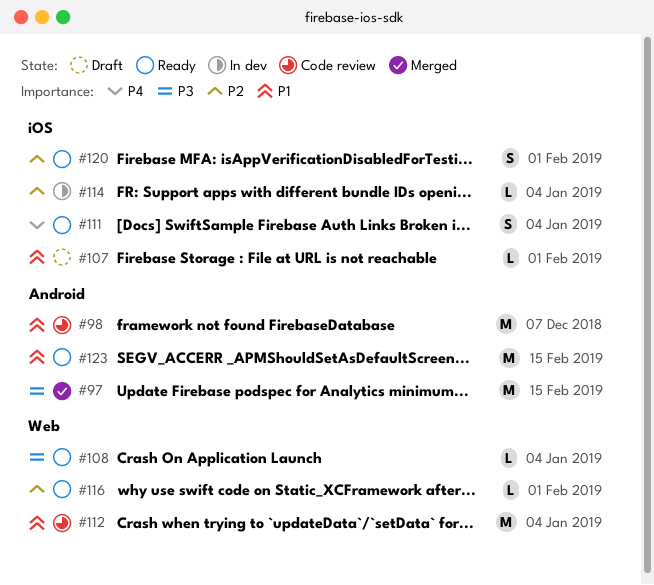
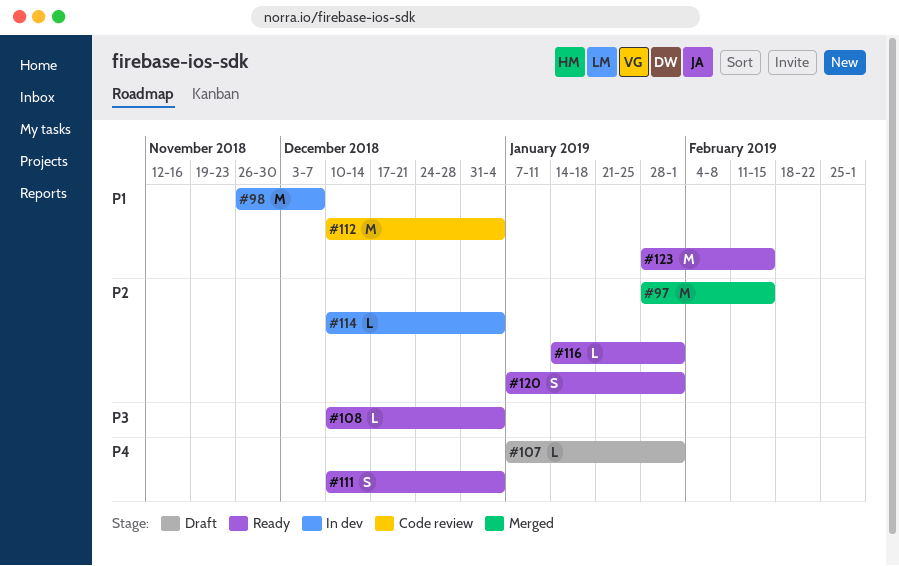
#97, priority: P3 -> P2
#98, status: Code review -> In dev
#107, priority: P1 -> P4

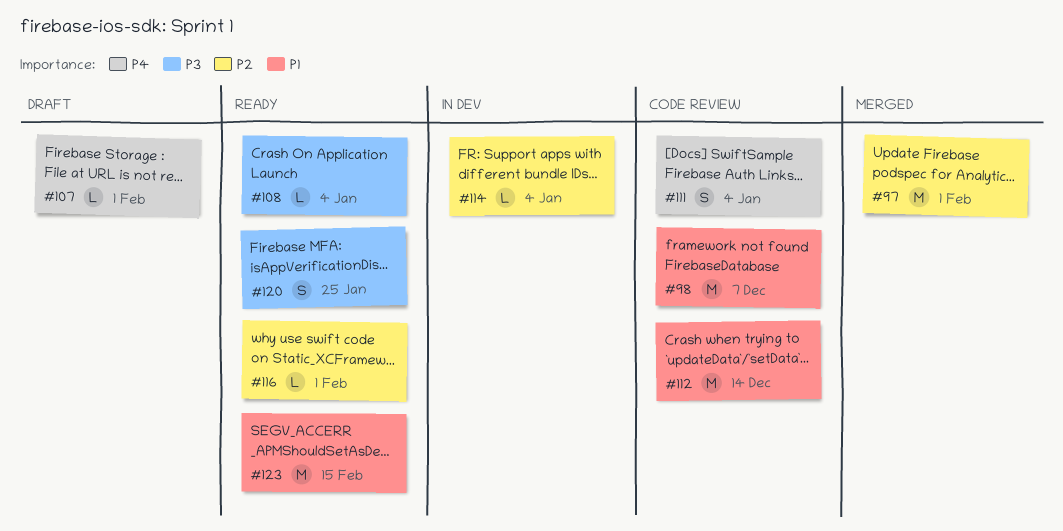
#97, due: Feb 15 -> Feb 1
#98, status: In dev -> Code review
#111, status: Ready -> Code review
#112, due: Jan 4 -> Dec 14
#120, priority: P2 -> P3
#120, due: Feb 1 -> Jan 25

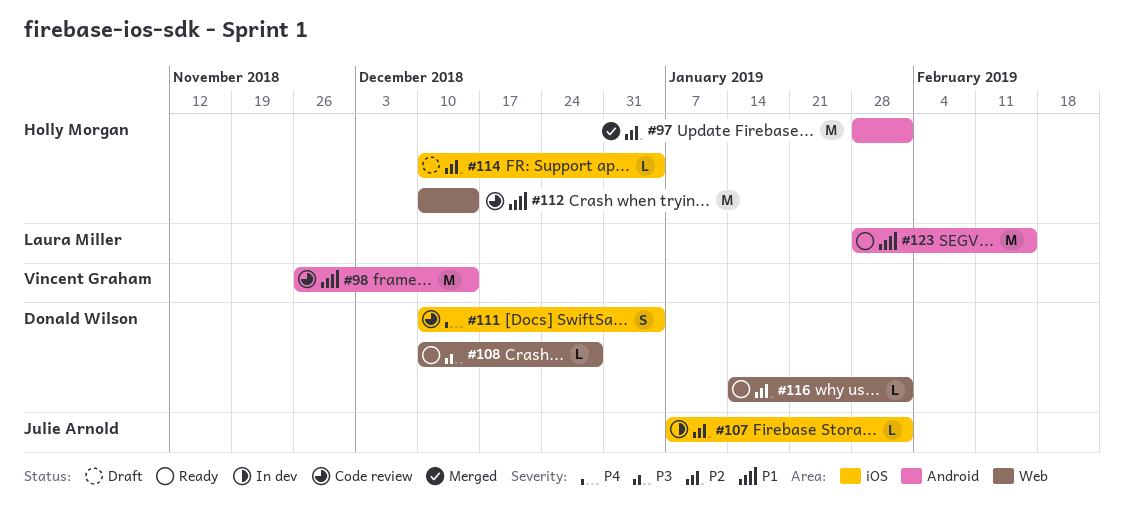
#98, due: Dec 7 -> Dec 14
#107, status: Draft -> In dev
#107, priority: P4 -> P2
#108, due: Jan 4 -> Dec 28
#114, status: In dev -> Draft
#120: present -> none

